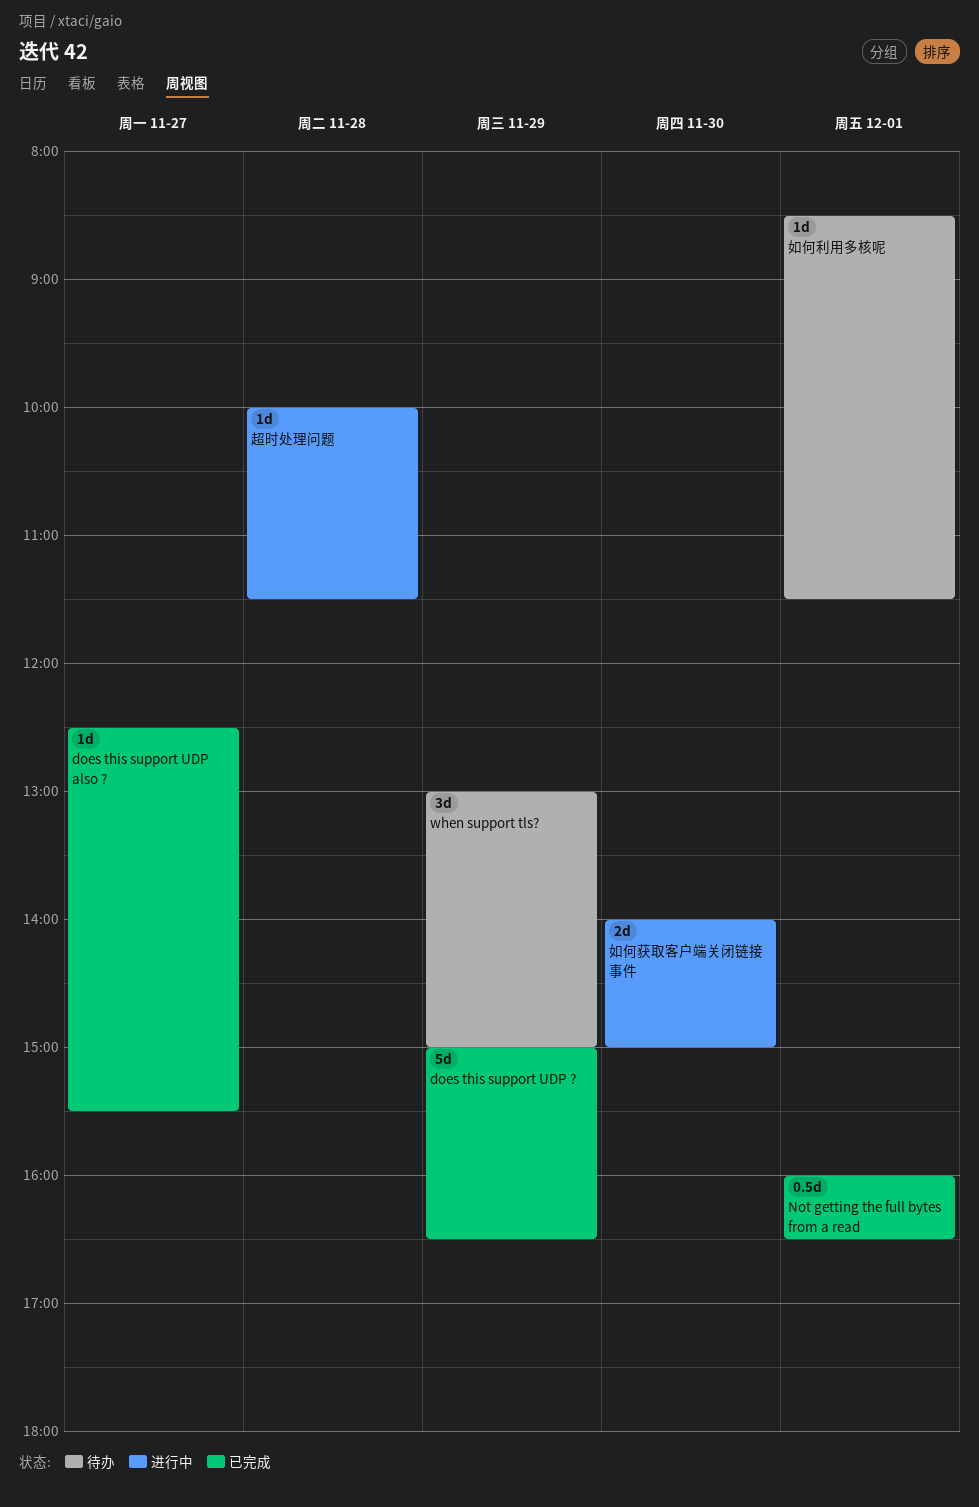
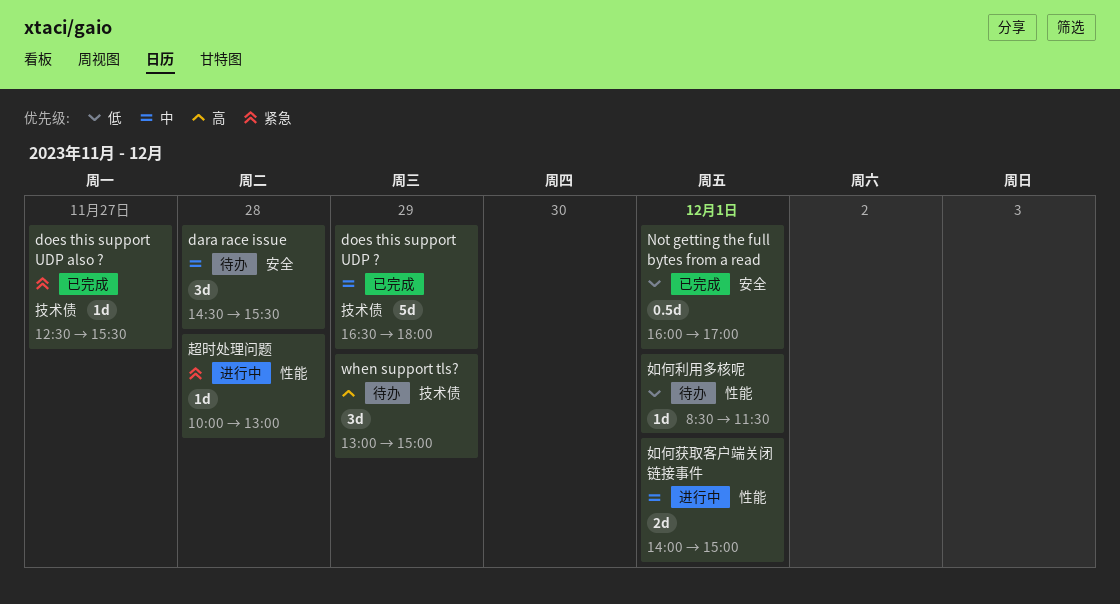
dara race issue: none -> present
does this support UDP ?, begins: 15:00 -> 16:30
does this support UDP ?, ends: 16:30 -> 18:00
Not getting the full bytes from a read, ends: 16:30 -> 17:00
如何获取客户端关闭链接事件, day: Nov 30 -> Dec 1
超时处理问题, ends: 11:30 -> 13:00

